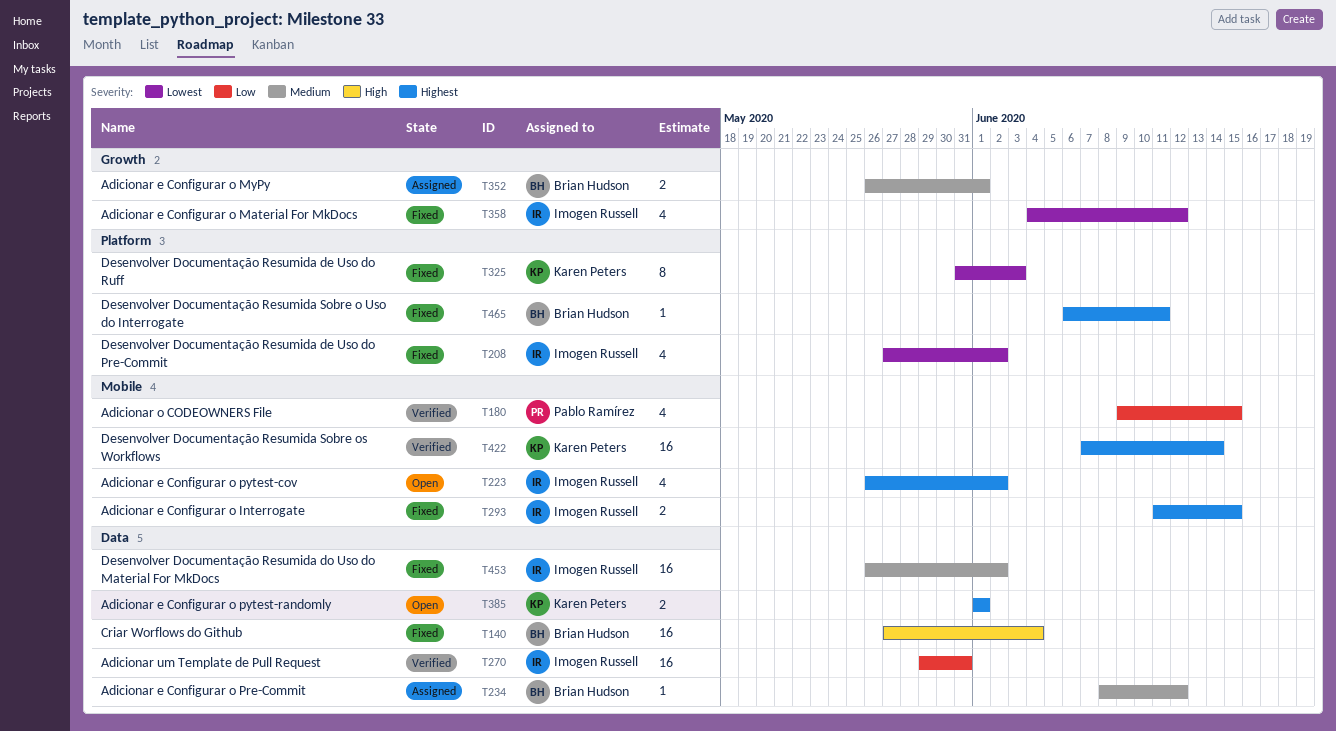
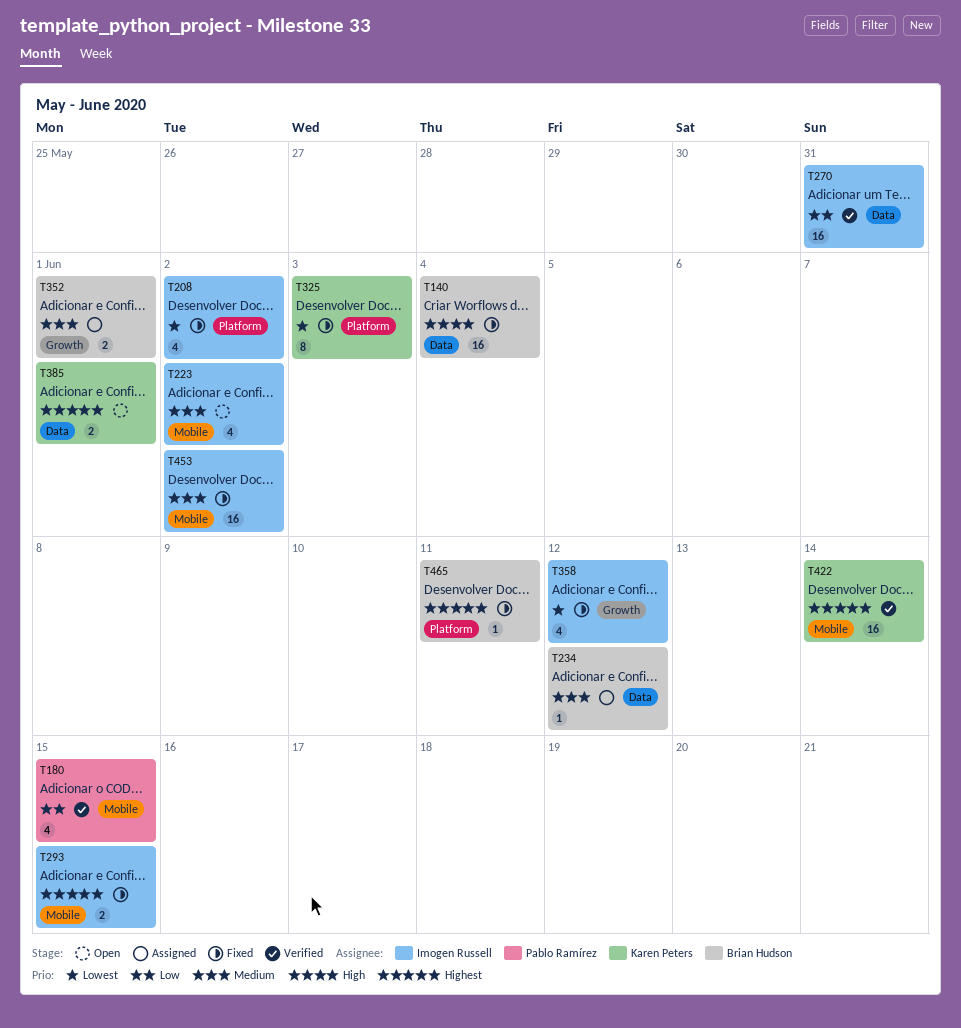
T223, priority: Highest -> Medium
T453, label: Data -> Mobile

